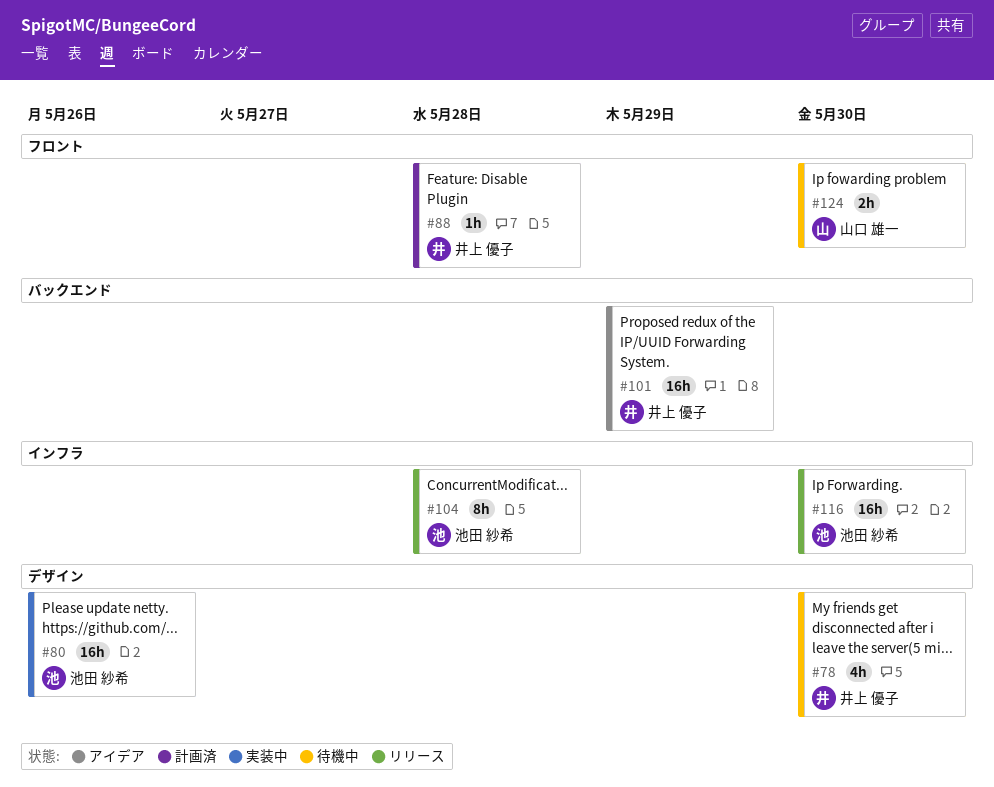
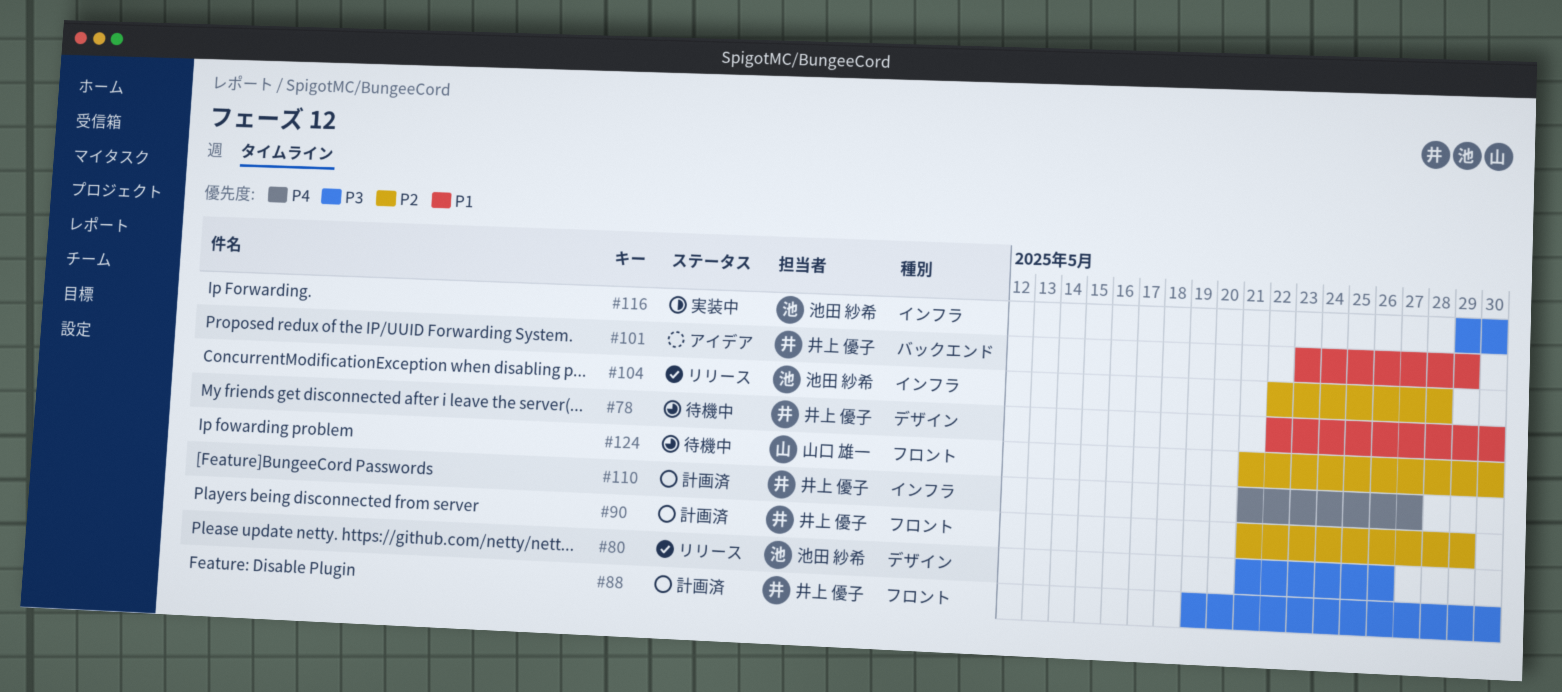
#80, status: 実装中 -> リリース
#88, due: May 28 -> May 30
#90: none -> present
#110: none -> present
#116, status: リリース -> 実装中

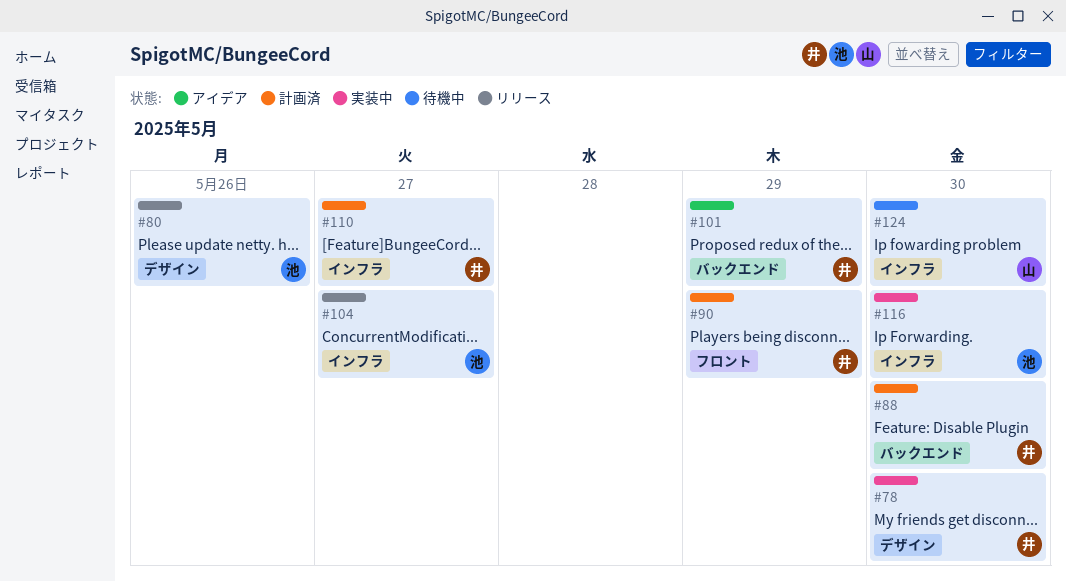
#78, status: 待機中 -> 実装中
#88, label: フロント -> バックエンド
#104, due: May 28 -> May 27
#124, label: フロント -> インフラ

